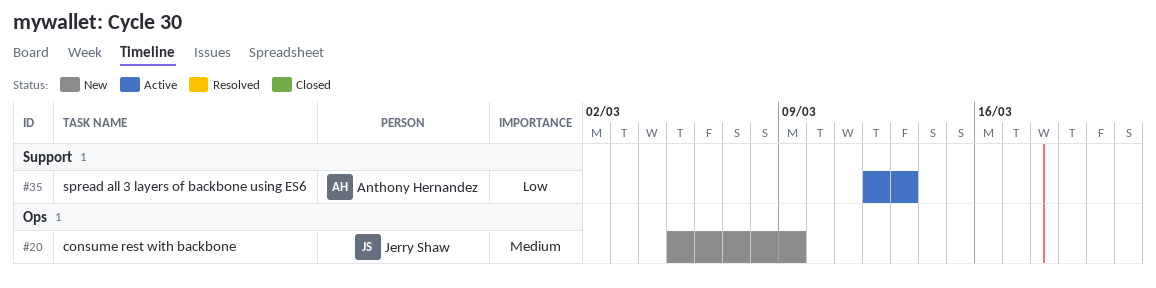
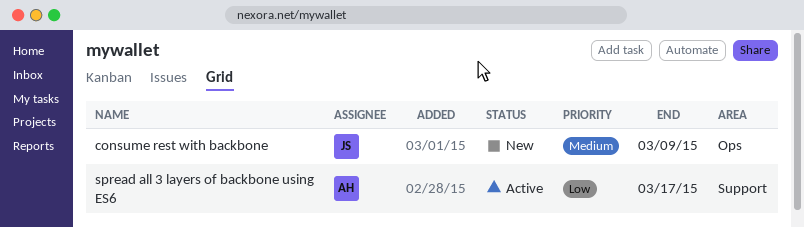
spread all 3 layers of backbone using ES6, due: Mar 13 -> Mar 17

